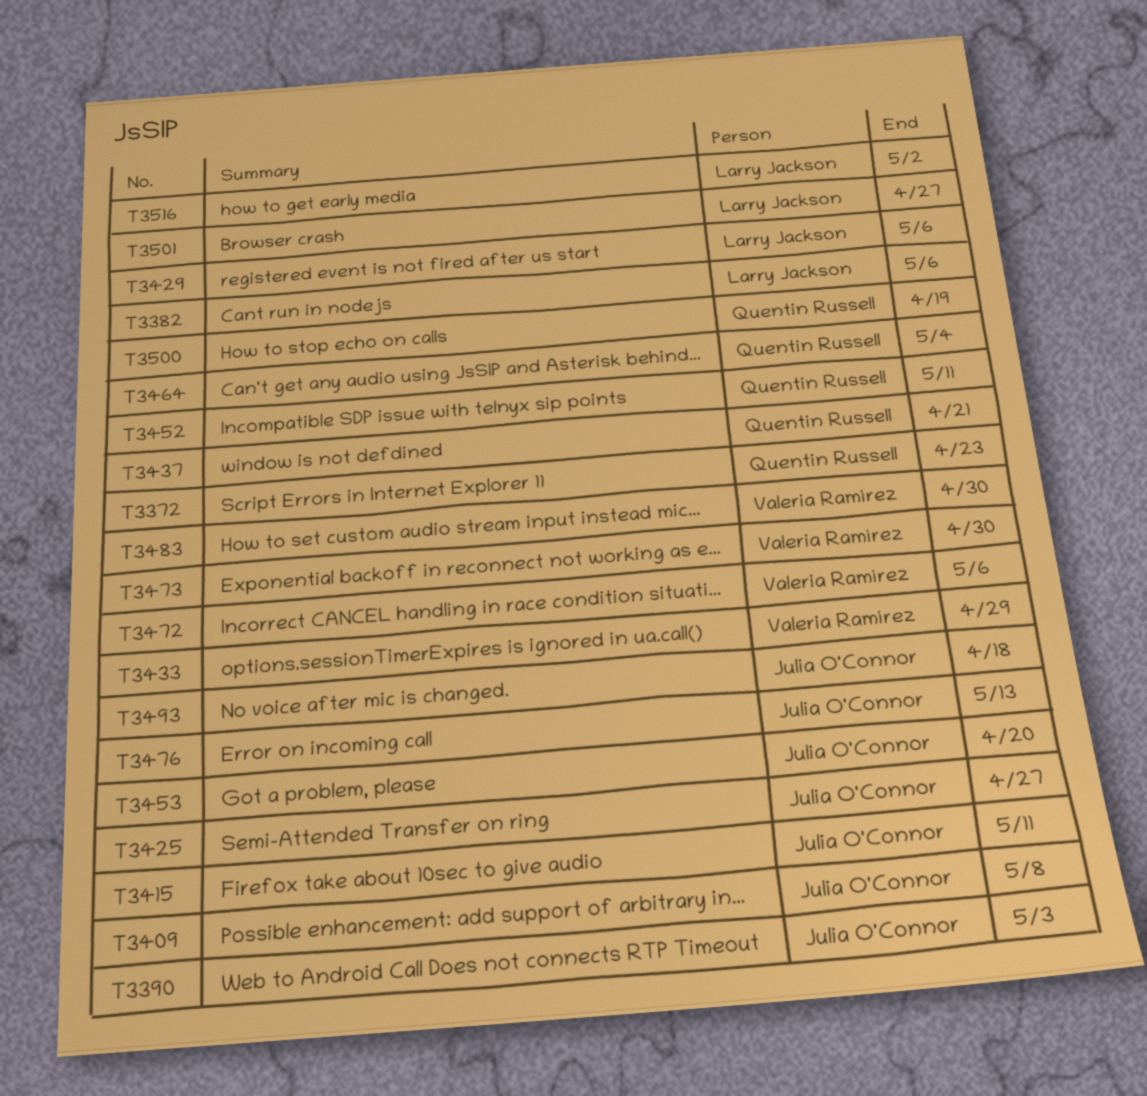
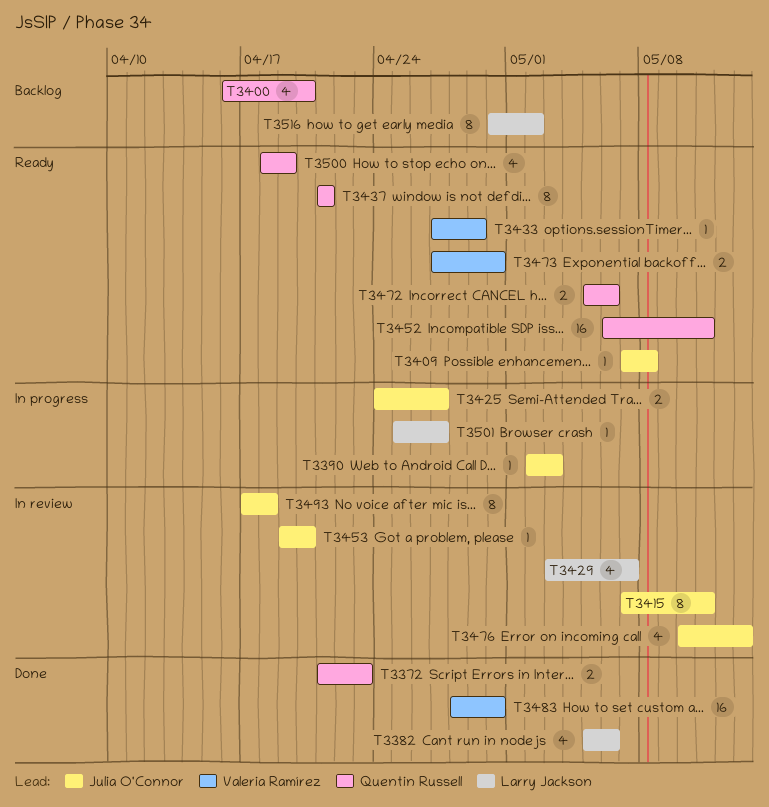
T3400: none -> present
T3429, due: May 6 -> May 7
T3464: present -> none
T3472, owner: Valeria Ramírez -> Quentin Russell

